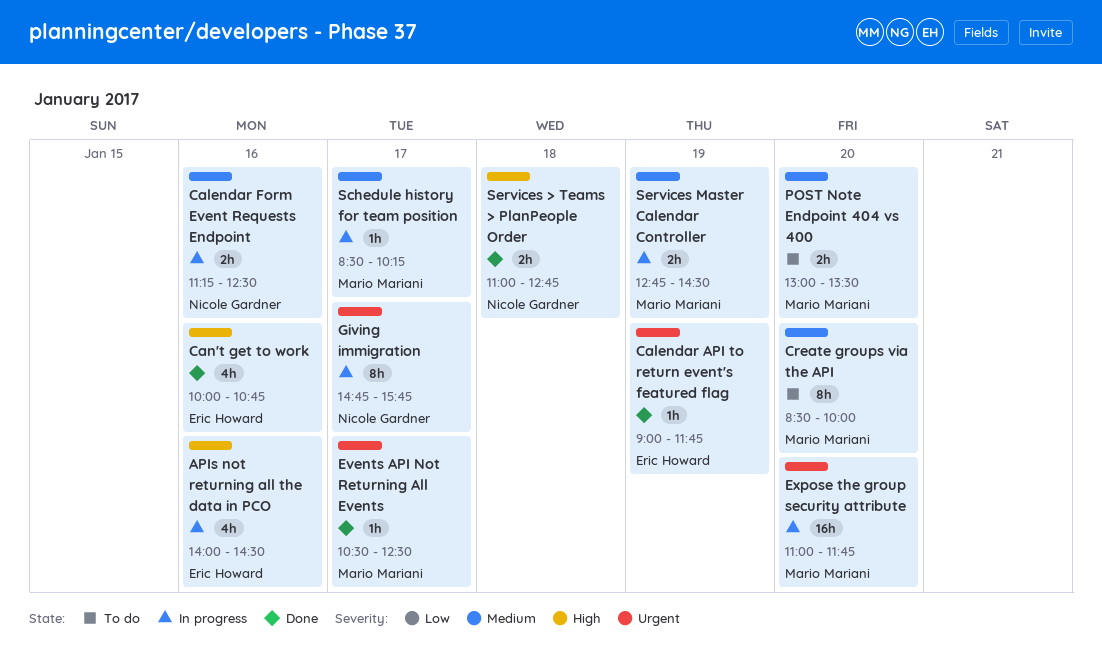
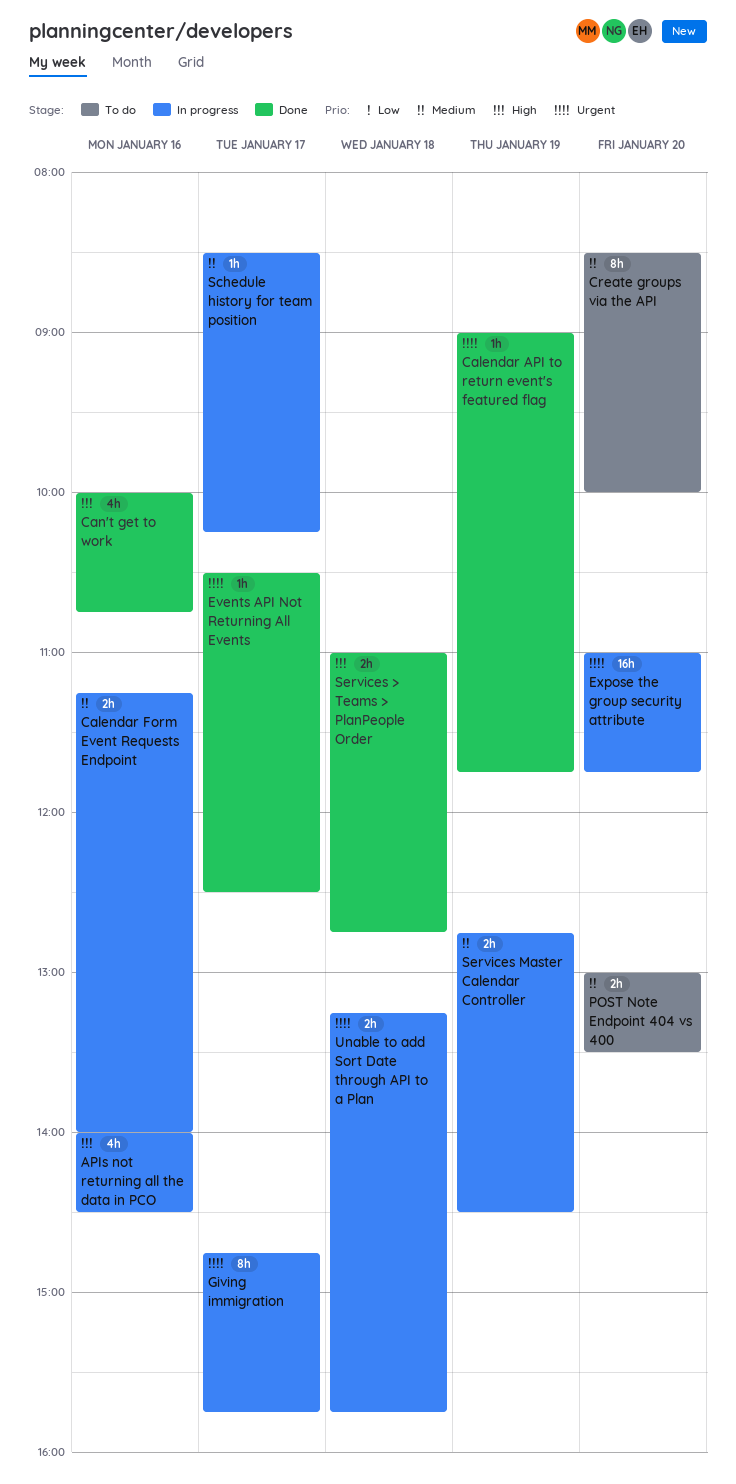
Calendar Form Event Requests Endpoint, ends: 12:30 -> 14:00
Unable to add Sort Date through API to a Plan: none -> present

